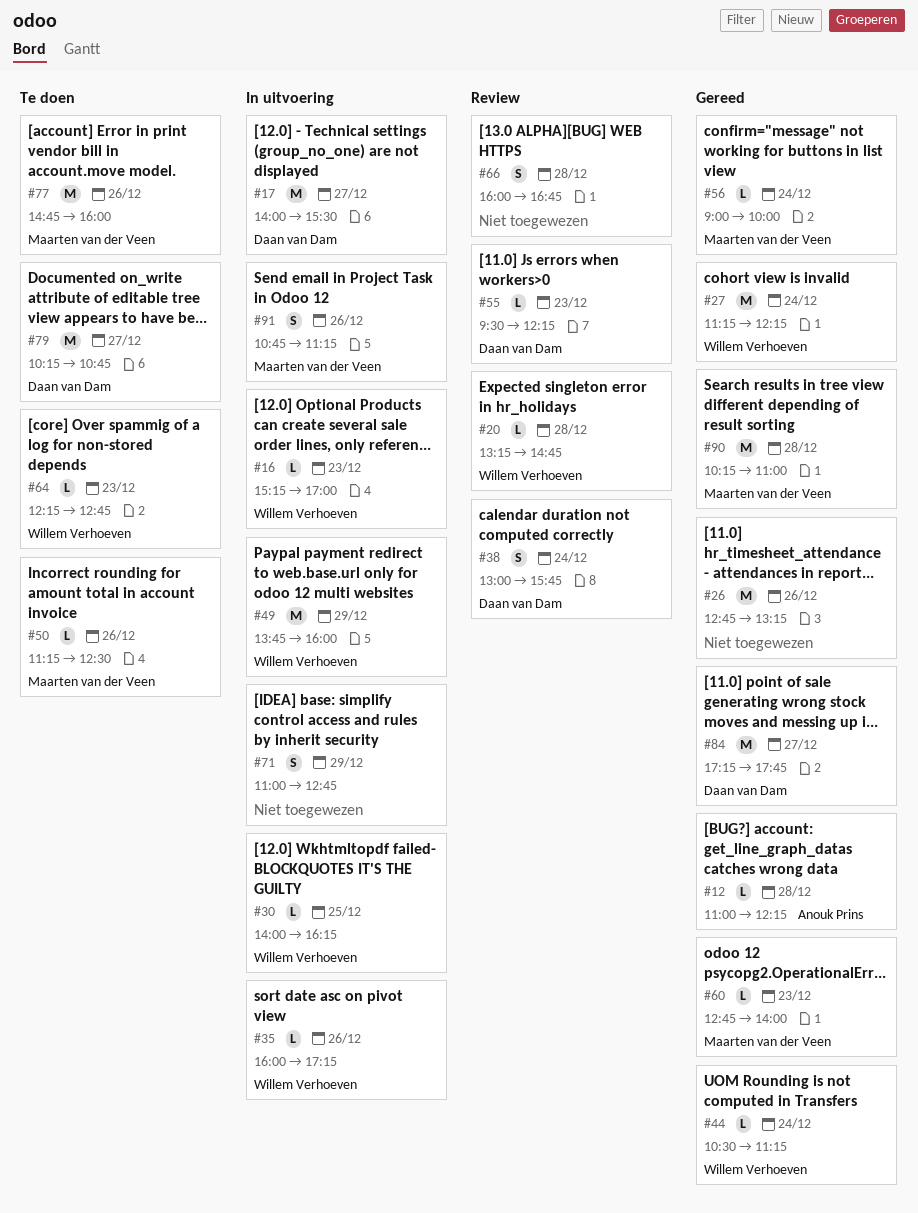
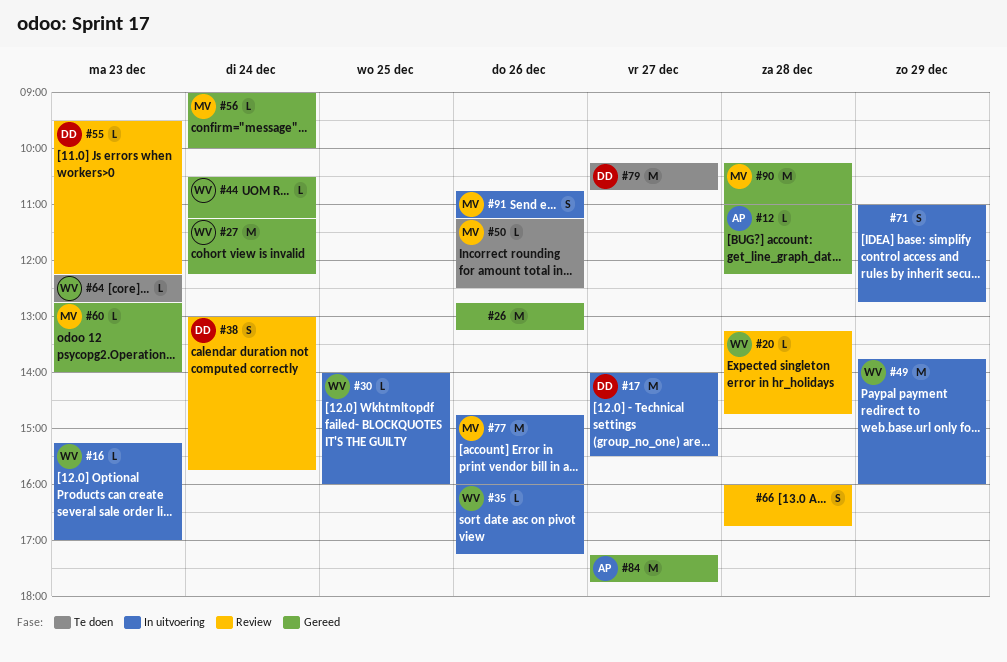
#30, ends: 16:15 -> 16:00
#77, status: Te doen -> In uitvoering
#84, owner: Daan van Dam -> Anouk Prins

